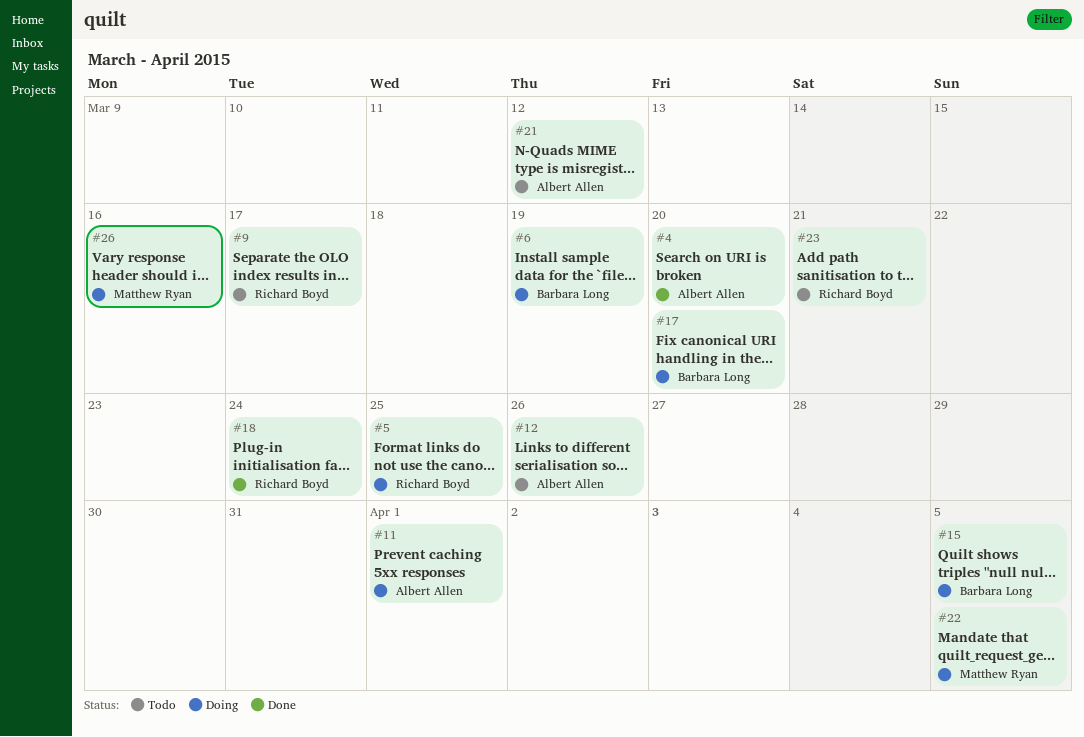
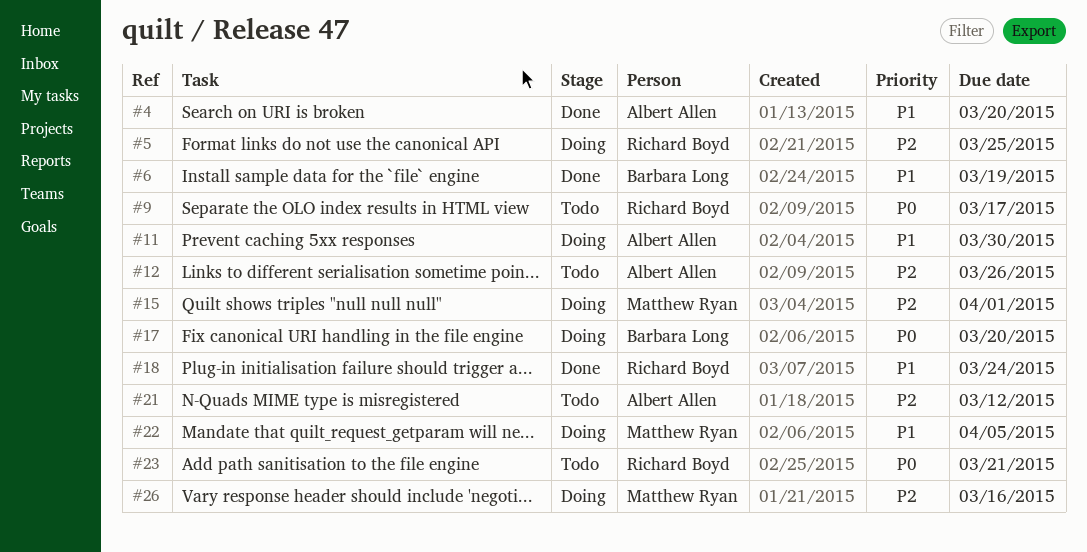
#6, status: Doing -> Done
#11, due: Apr 1 -> Mar 30
#15, owner: Barbara Long -> Matthew Ryan
#15, due: Apr 5 -> Apr 1

